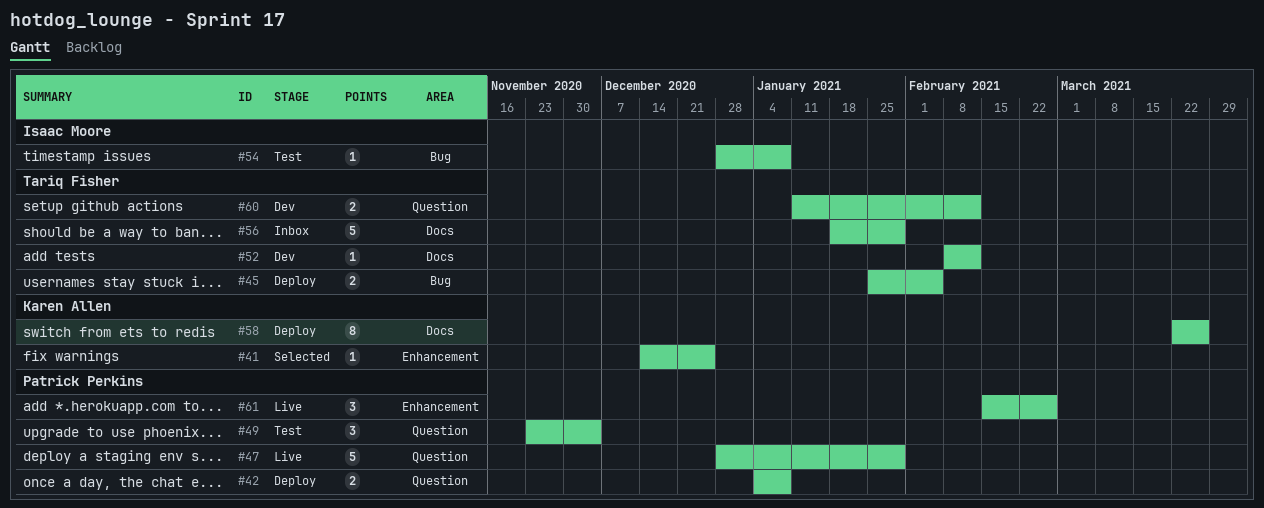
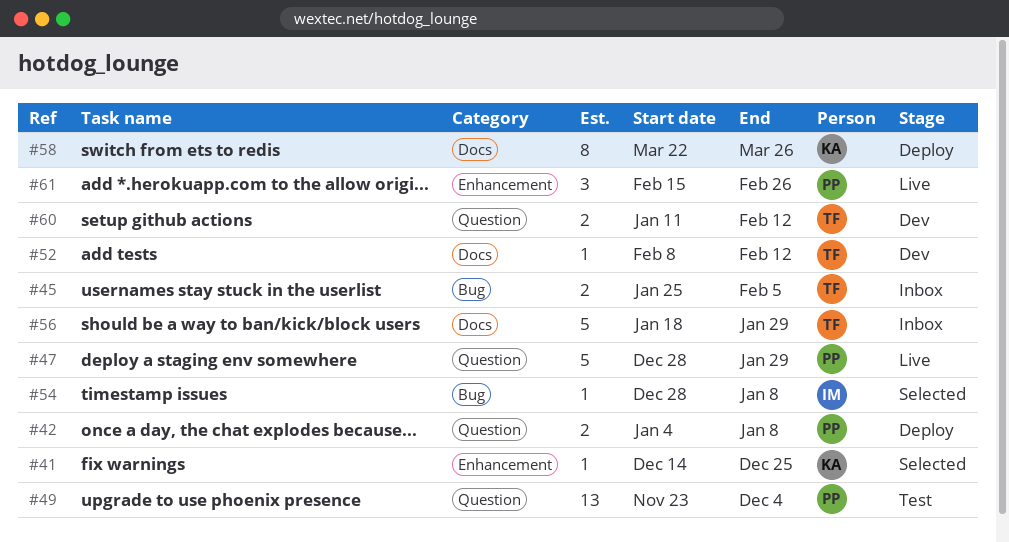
#45, status: Deploy -> Inbox
#49, estimate: 3 -> 13
#54, status: Test -> Selected

